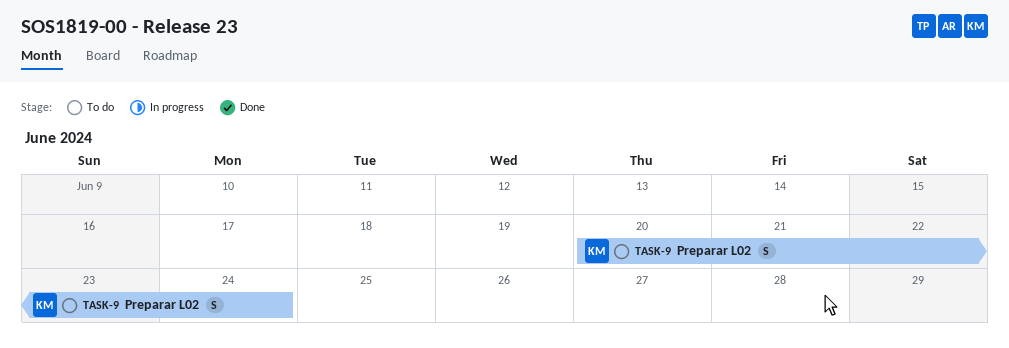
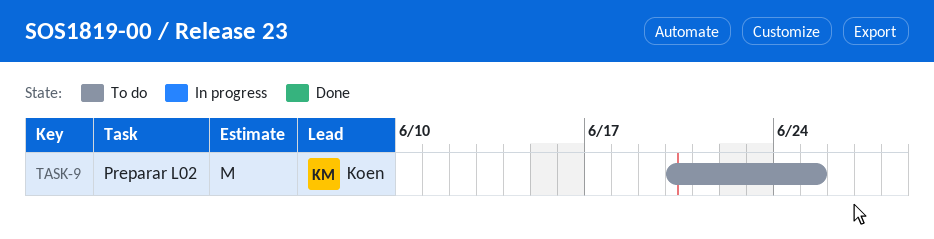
TASK-9, estimate: S -> M
TASK-9, due: Jun 24 -> Jun 25

